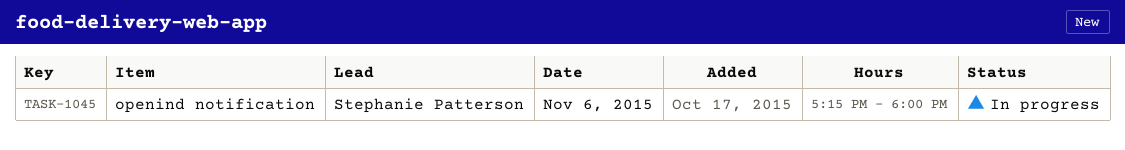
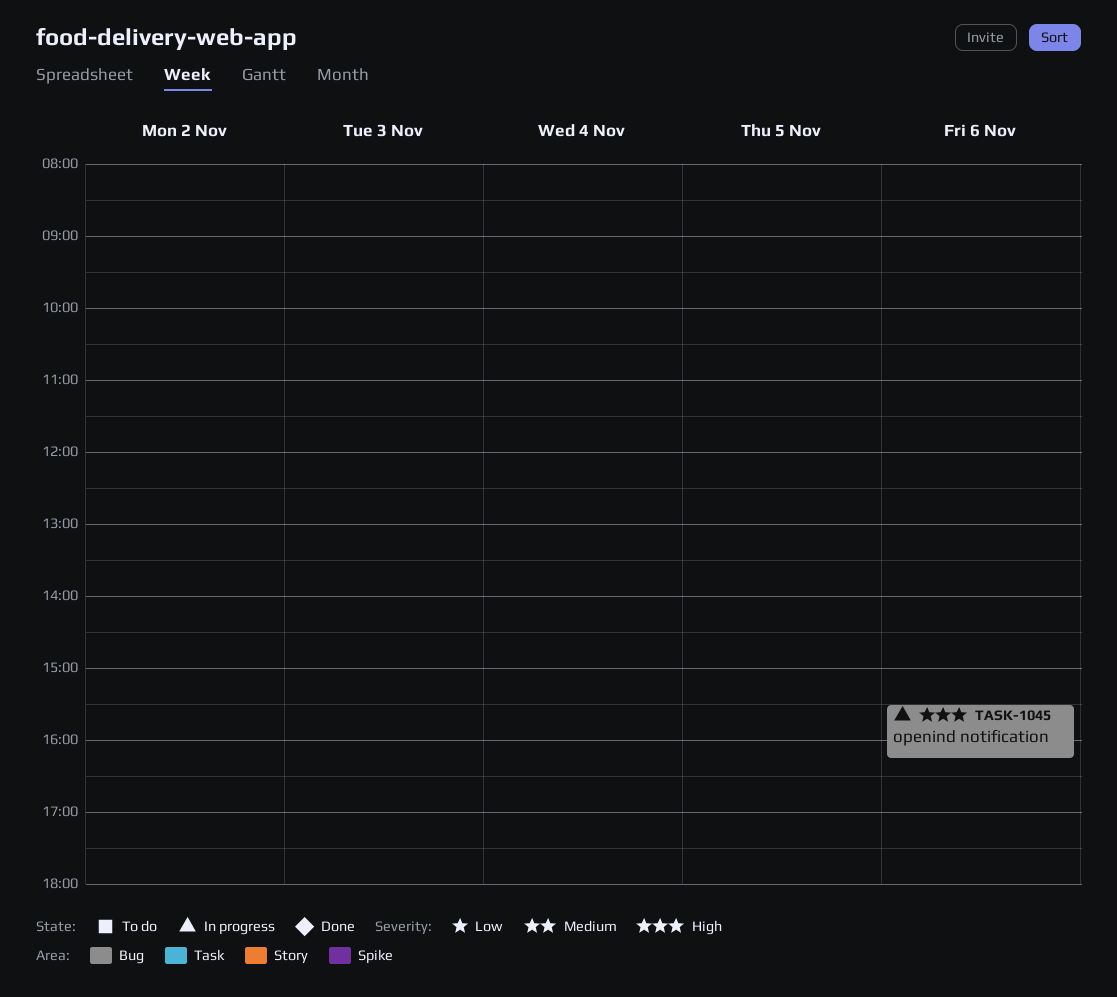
TASK-1045, begins: 17:15 -> 15:30
TASK-1045, ends: 18:00 -> 16:15

